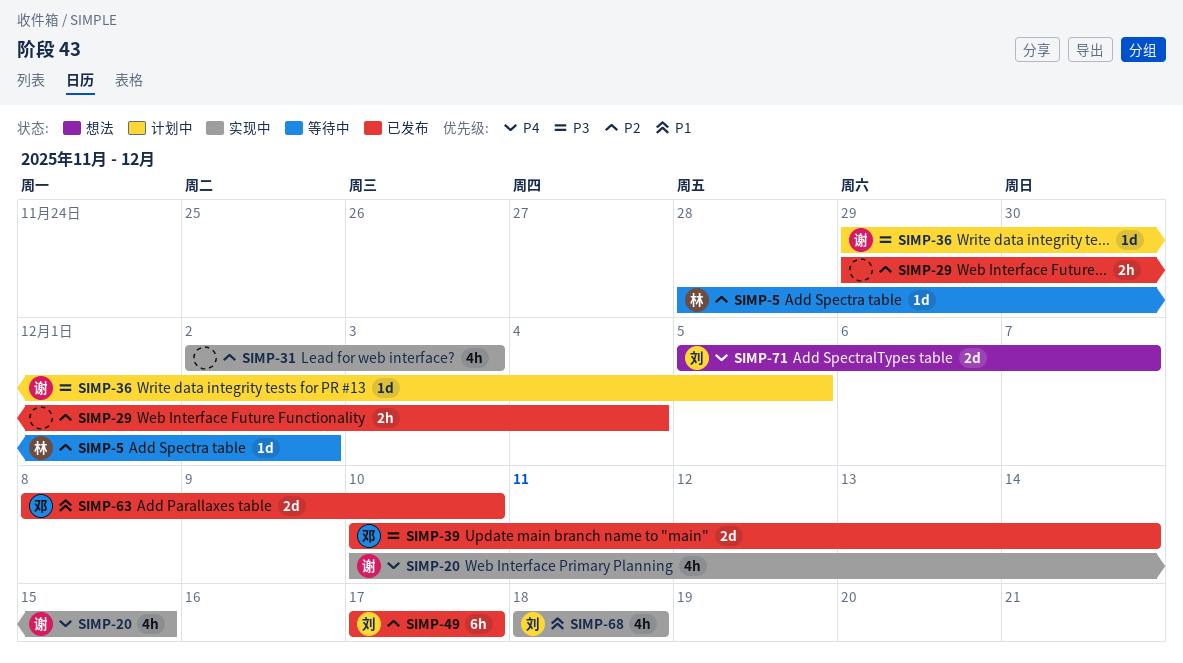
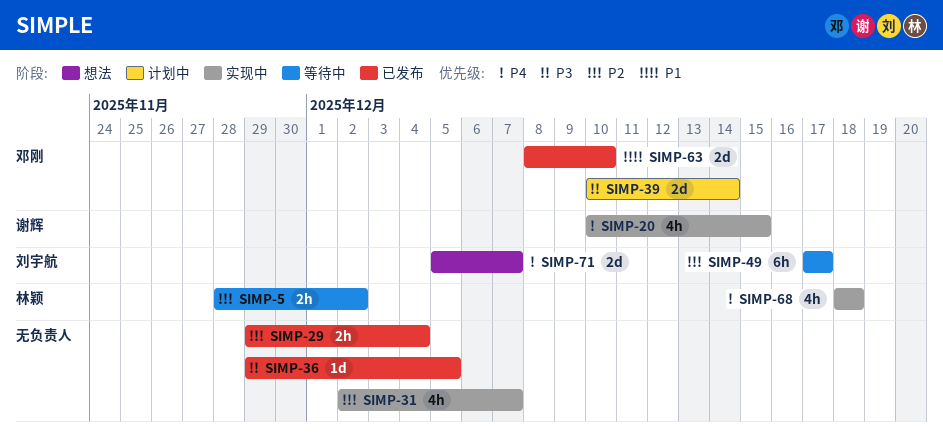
SIMP-5, estimate: 1d -> 2h
SIMP-31, due: Dec 3 -> Dec 7
SIMP-36, status: 计划中 -> 已发布
SIMP-36, owner: 谢辉 -> none
SIMP-39, status: 已发布 -> 计划中
SIMP-49, status: 已发布 -> 等待中
SIMP-68, owner: 刘宇航 -> 林颖
SIMP-68, priority: P1 -> P4

